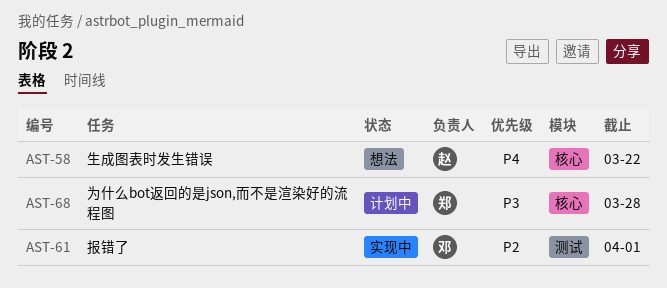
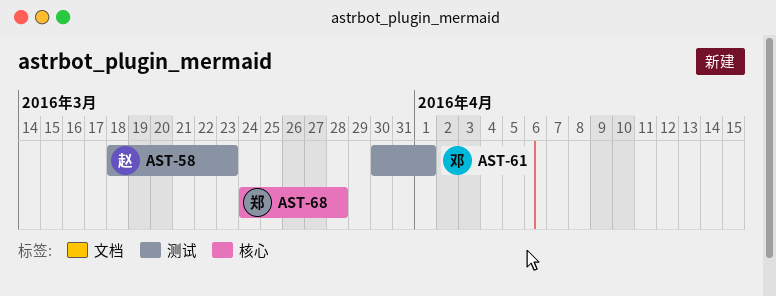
AST-58, label: 核心 -> 测试
AST-58, due: Mar 22 -> Mar 23

